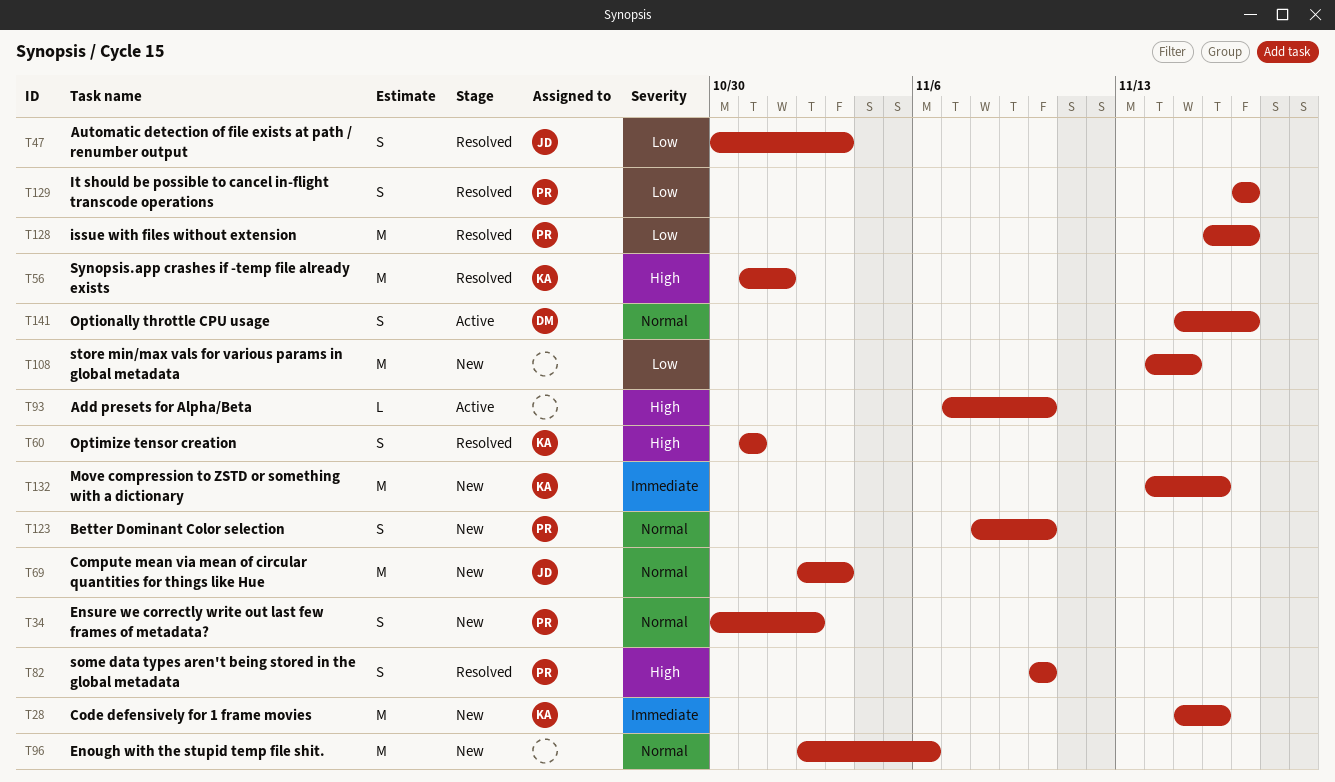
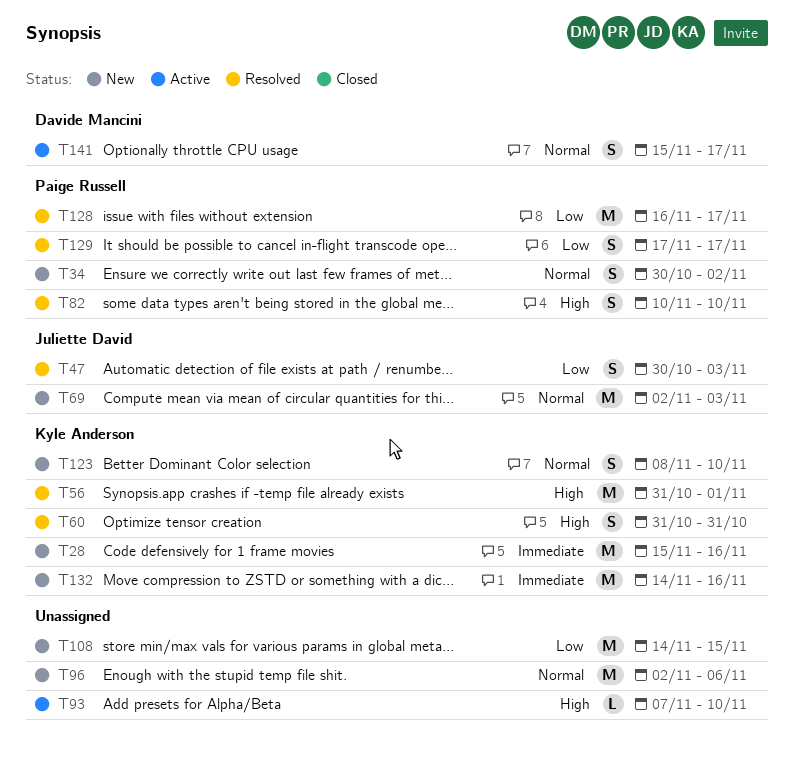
T123, owner: Paige Russell -> Kyle Anderson

